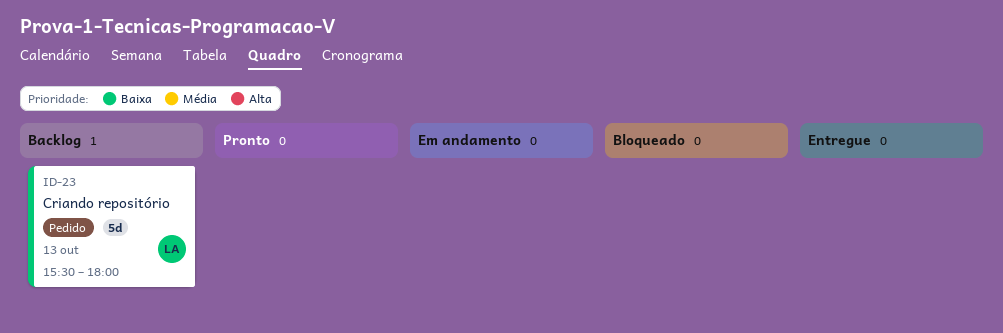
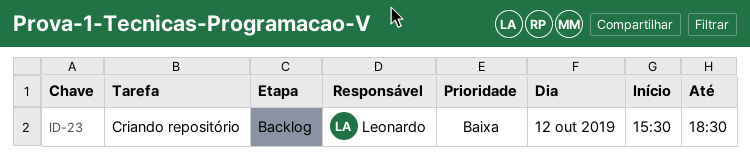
ID-23, day: Oct 13 -> Oct 12
ID-23, ends: 18:00 -> 18:30

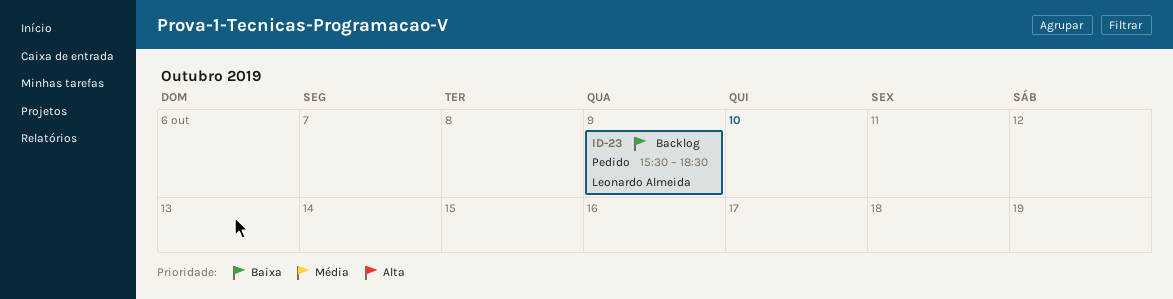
ID-23, day: Oct 12 -> Oct 9

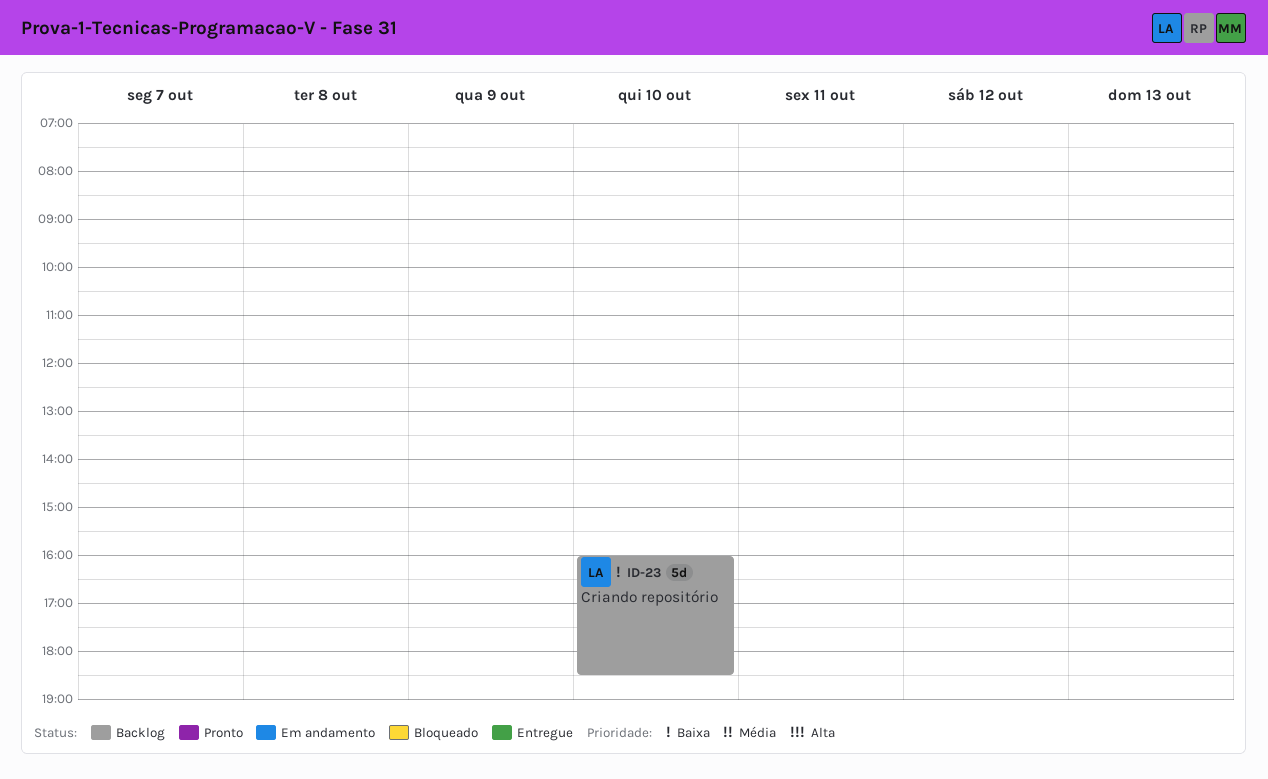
ID-23, day: Oct 9 -> Oct 10
ID-23, begins: 15:30 -> 16:00

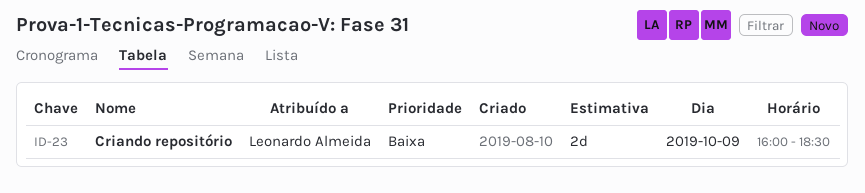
ID-23, estimate: 5d -> 2d
ID-23, day: Oct 10 -> Oct 9

